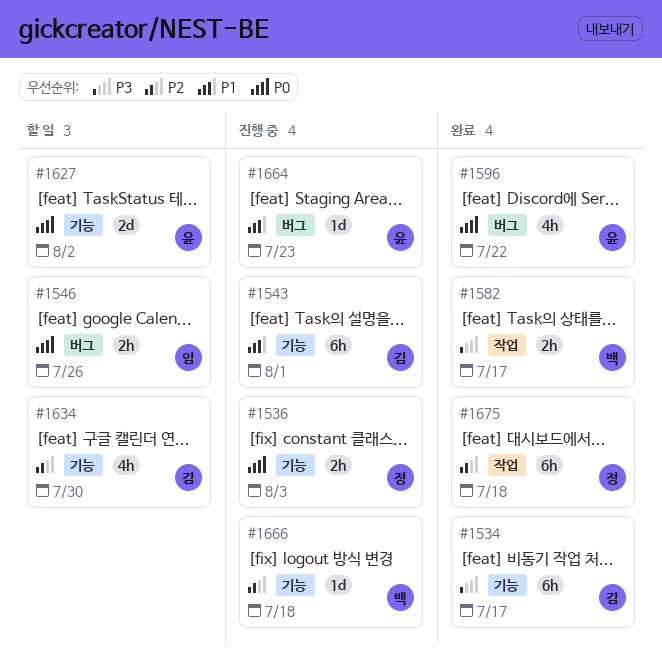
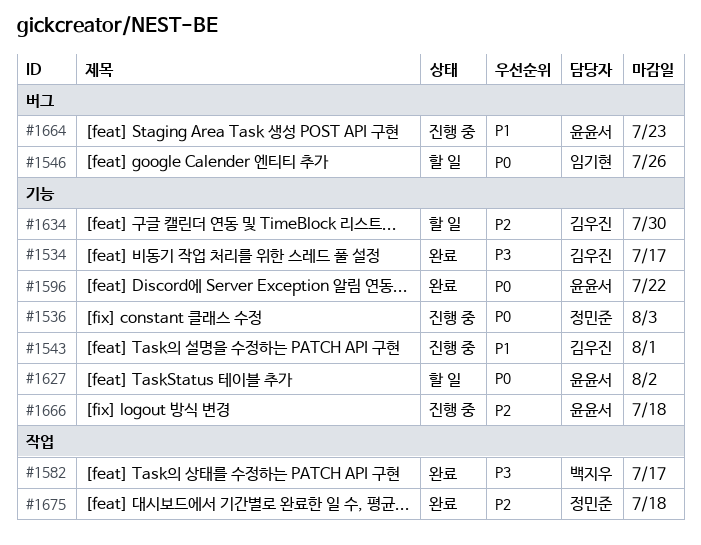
#1596, label: 버그 -> 기능
#1666, owner: 백지우 -> 윤윤서

